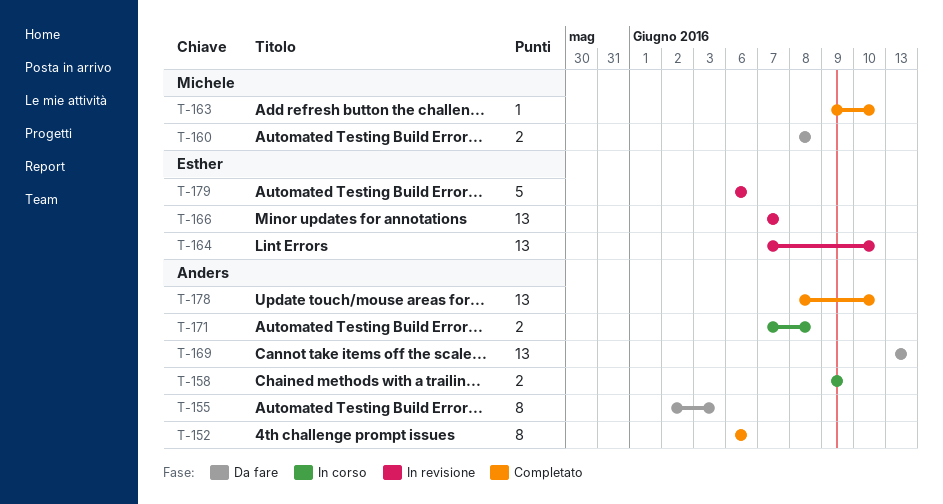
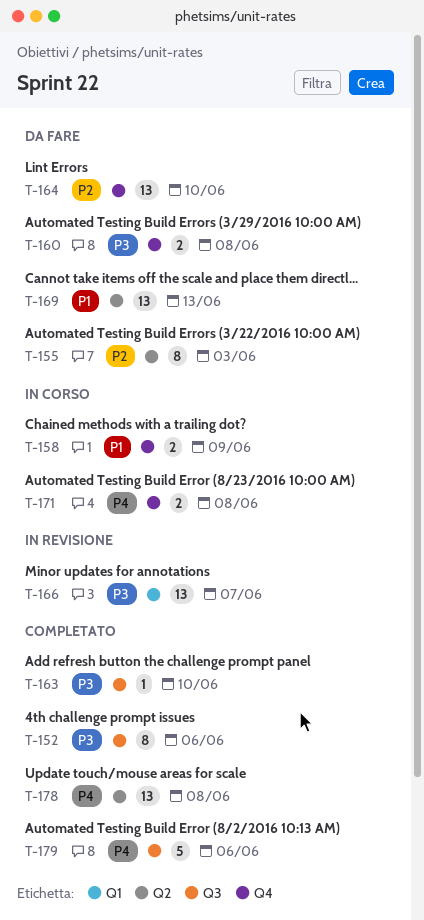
T-164, status: In revisione -> Da fare
T-178, due: Jun 10 -> Jun 8
T-179, status: In revisione -> Completato

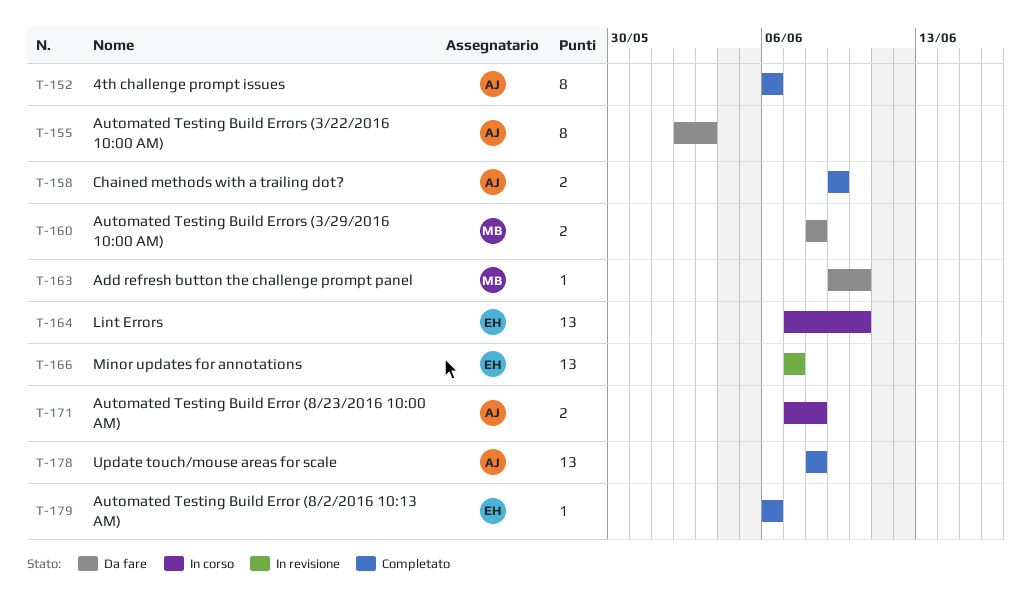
T-158, status: In corso -> Completato
T-163, status: Completato -> Da fare
T-164, status: Da fare -> In corso
T-169: present -> none
T-179, estimate: 5 -> 1

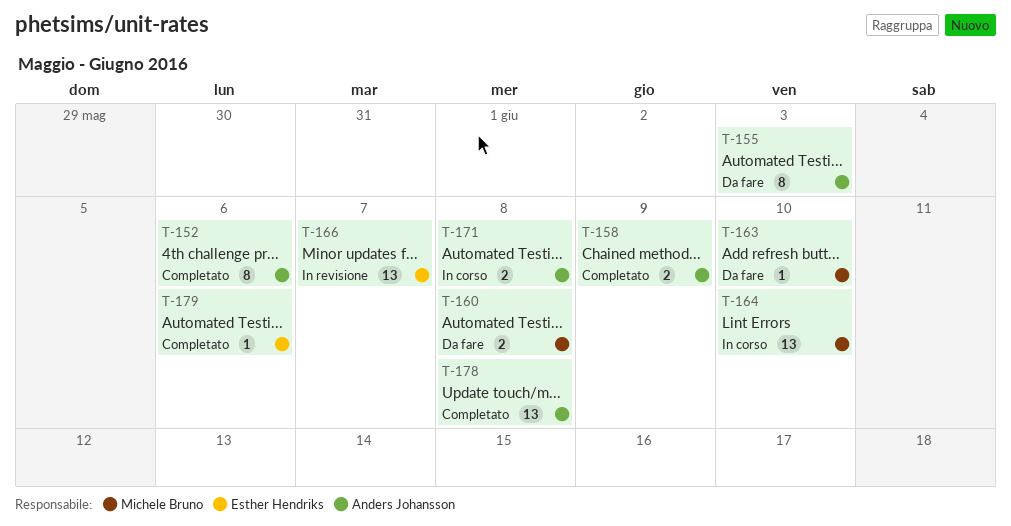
T-164, owner: Esther Hendriks -> Michele Bruno

